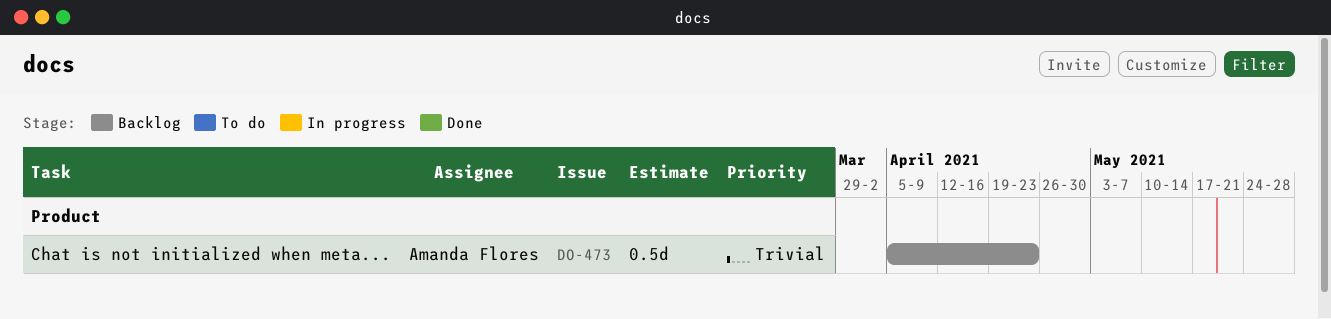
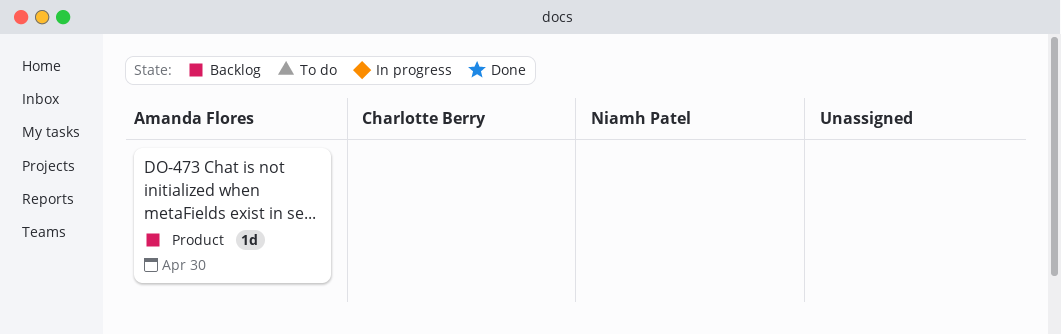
DO-473, estimate: 0.5d -> 1d
DO-473, due: Apr 23 -> Apr 30

